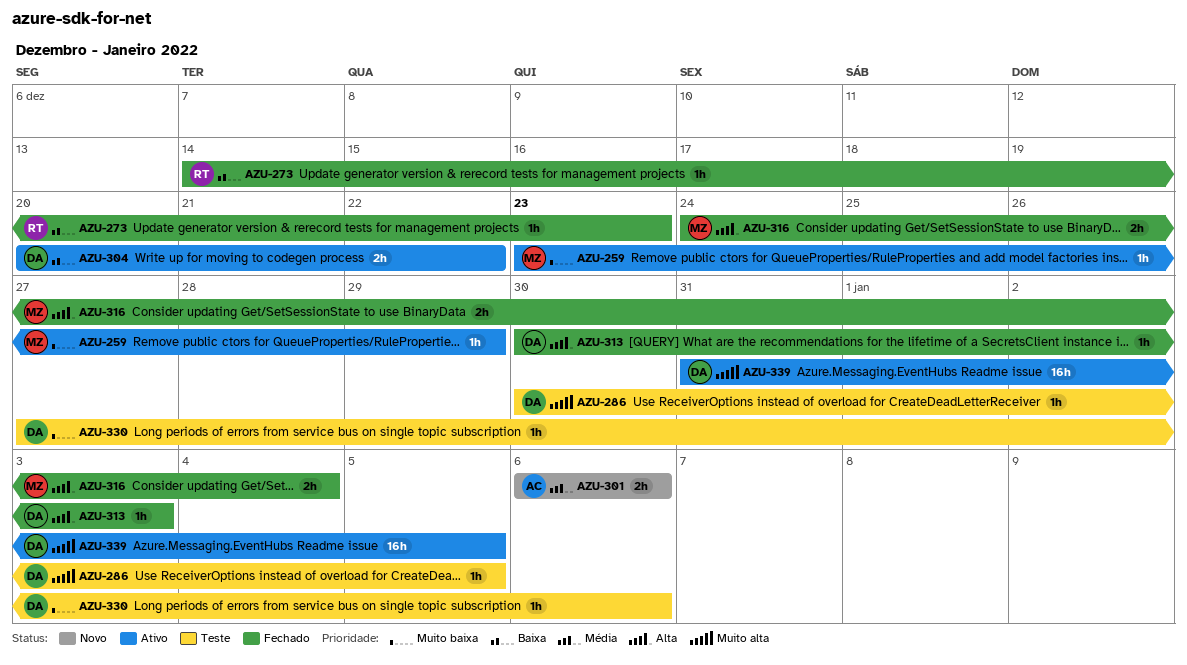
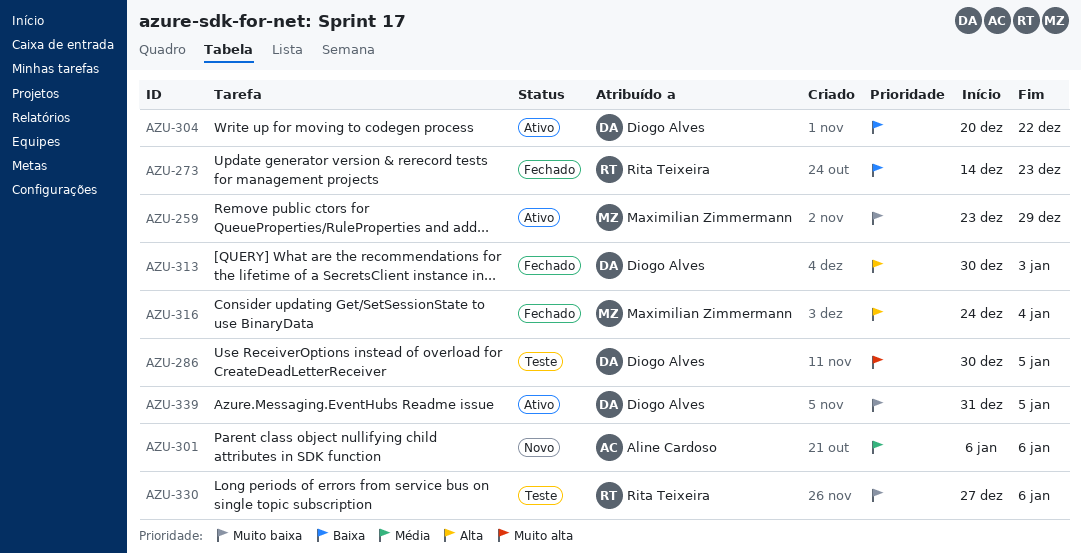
AZU-330, owner: Diogo Alves -> Rita Teixeira
AZU-339, priority: Muito alta -> Muito baixa

